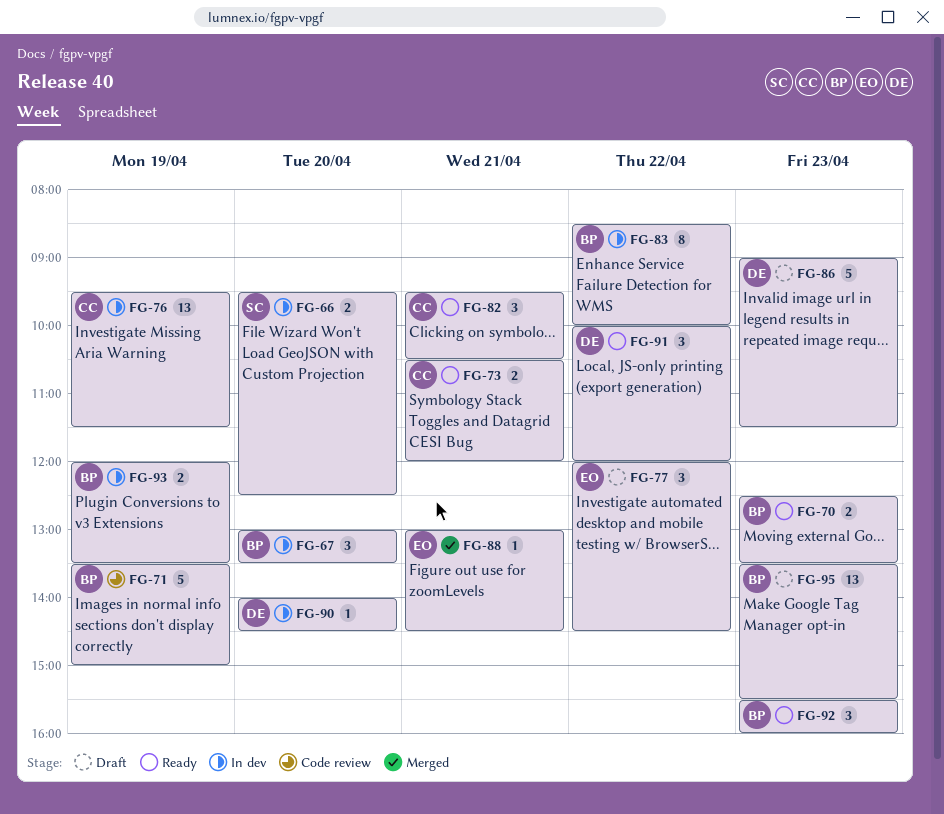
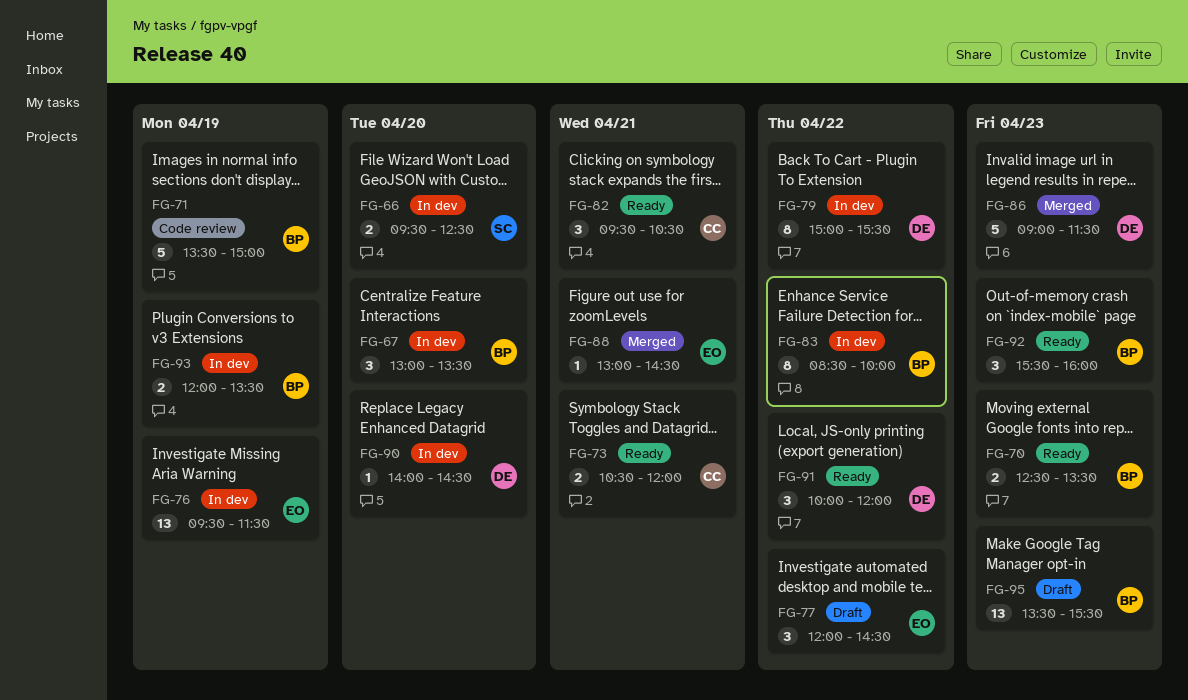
FG-76, owner: CC -> EO
FG-79: none -> present
FG-86, status: Draft -> Merged

